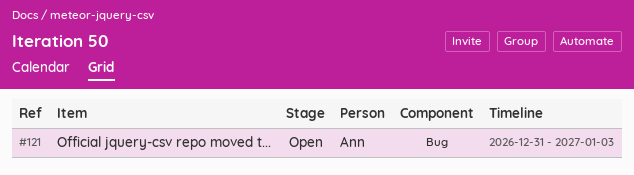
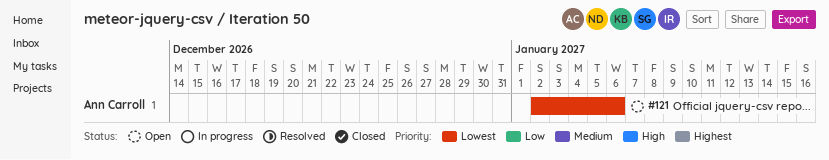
#121, start: Dec 31 -> Jan 2
#121, due: Jan 3 -> Jan 6

